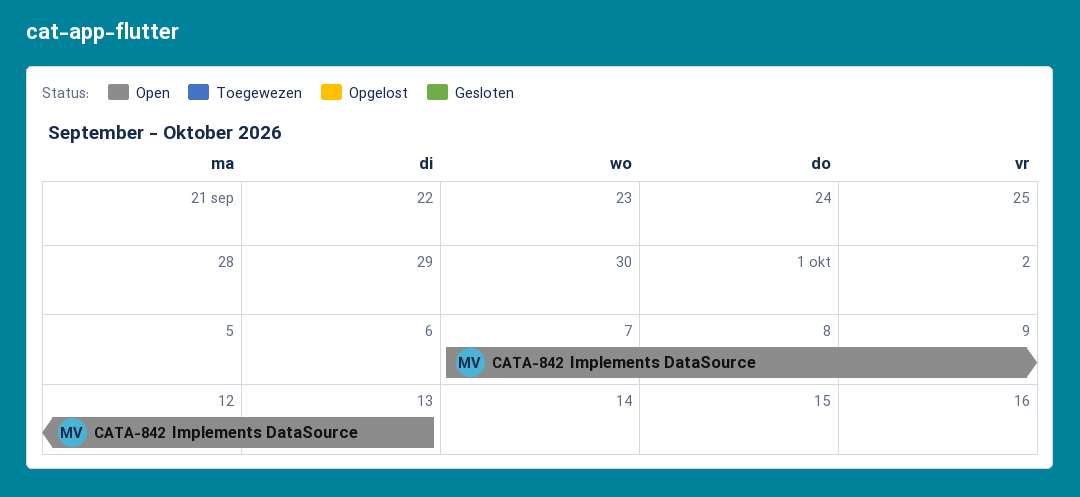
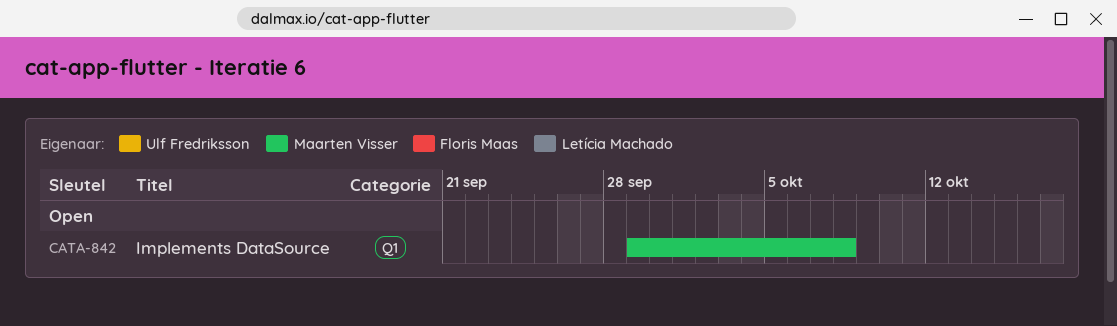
CATA-842, start: Oct 7 -> Sep 29
CATA-842, due: Oct 13 -> Oct 8

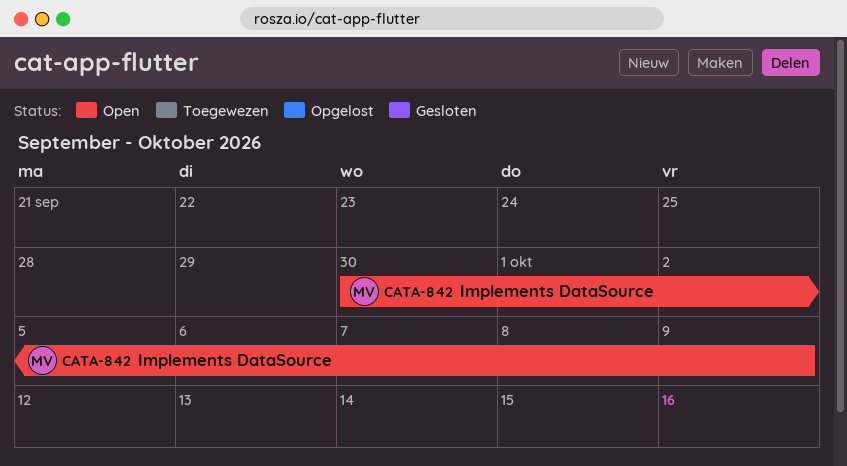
CATA-842, start: Sep 29 -> Sep 30
CATA-842, due: Oct 8 -> Oct 9

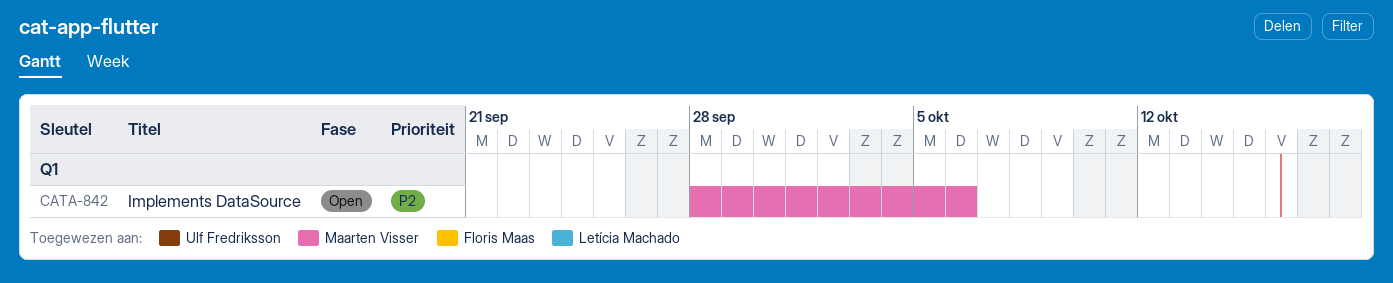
CATA-842, start: Sep 30 -> Sep 28
CATA-842, due: Oct 9 -> Oct 6

